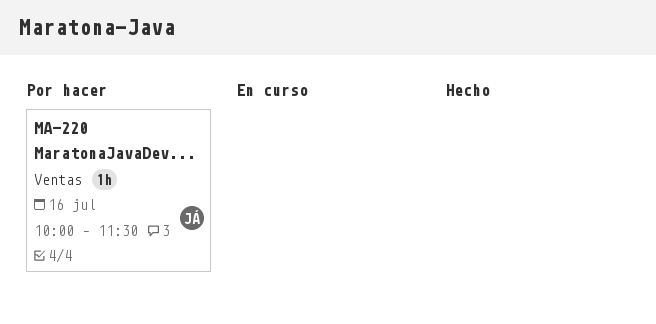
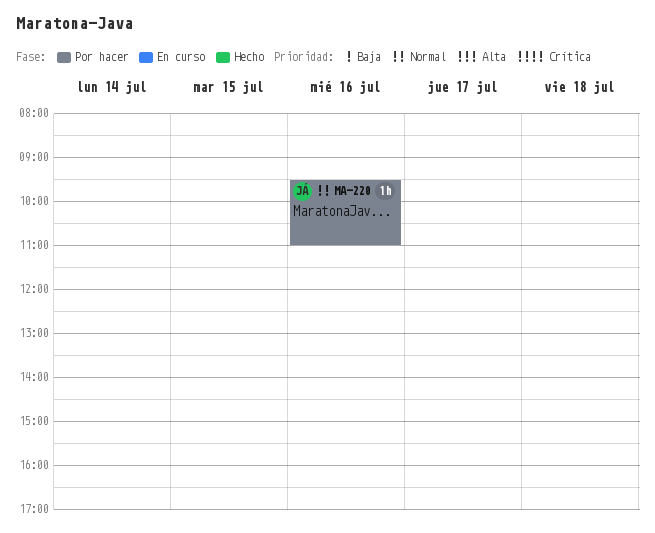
MA-220, begins: 10:00 -> 09:30
MA-220, ends: 11:30 -> 11:00

